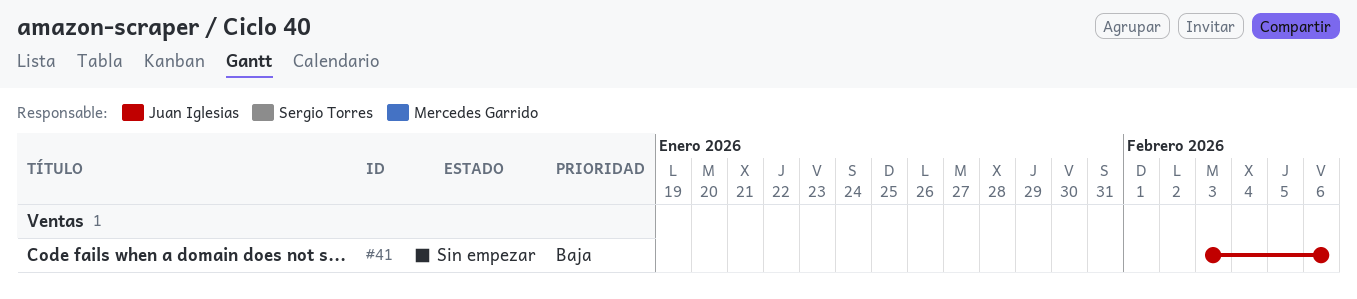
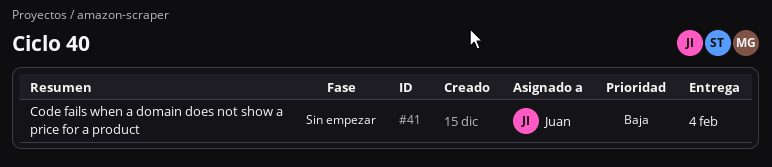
#41, due: Feb 6 -> Feb 4

